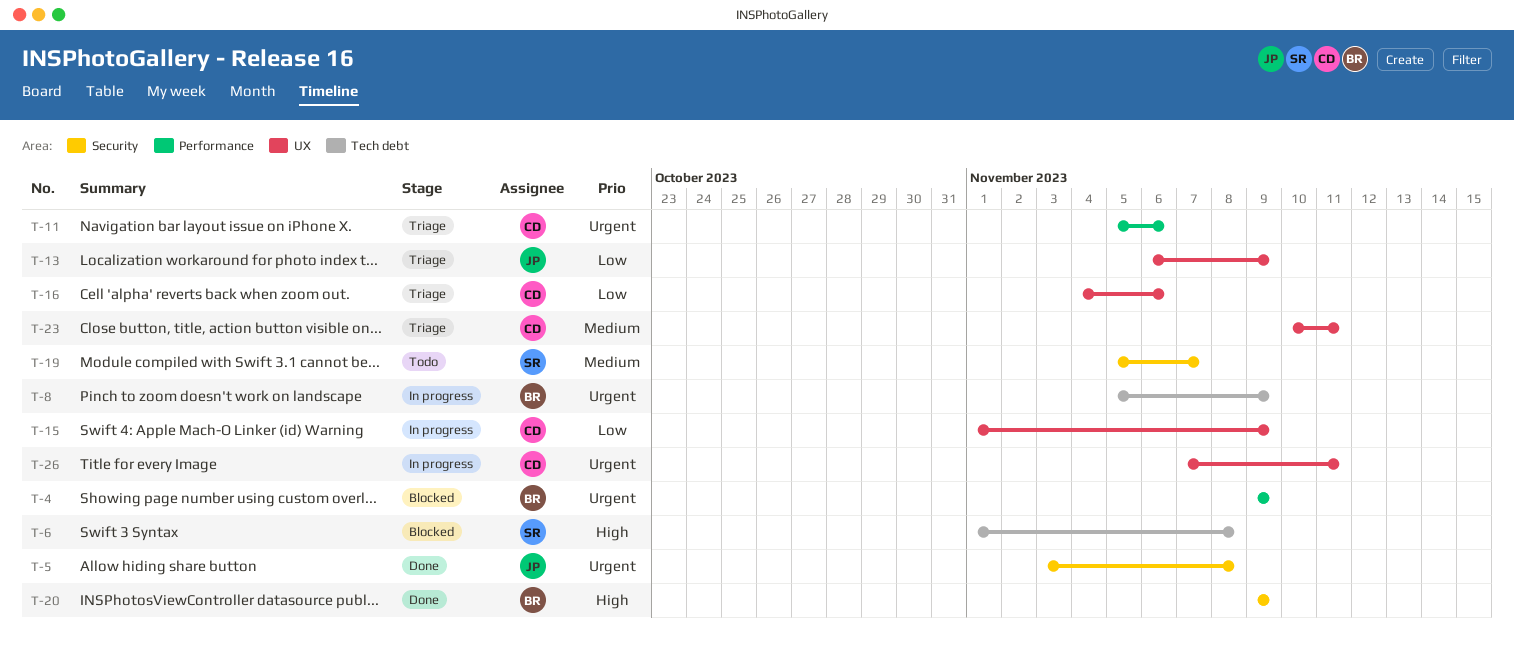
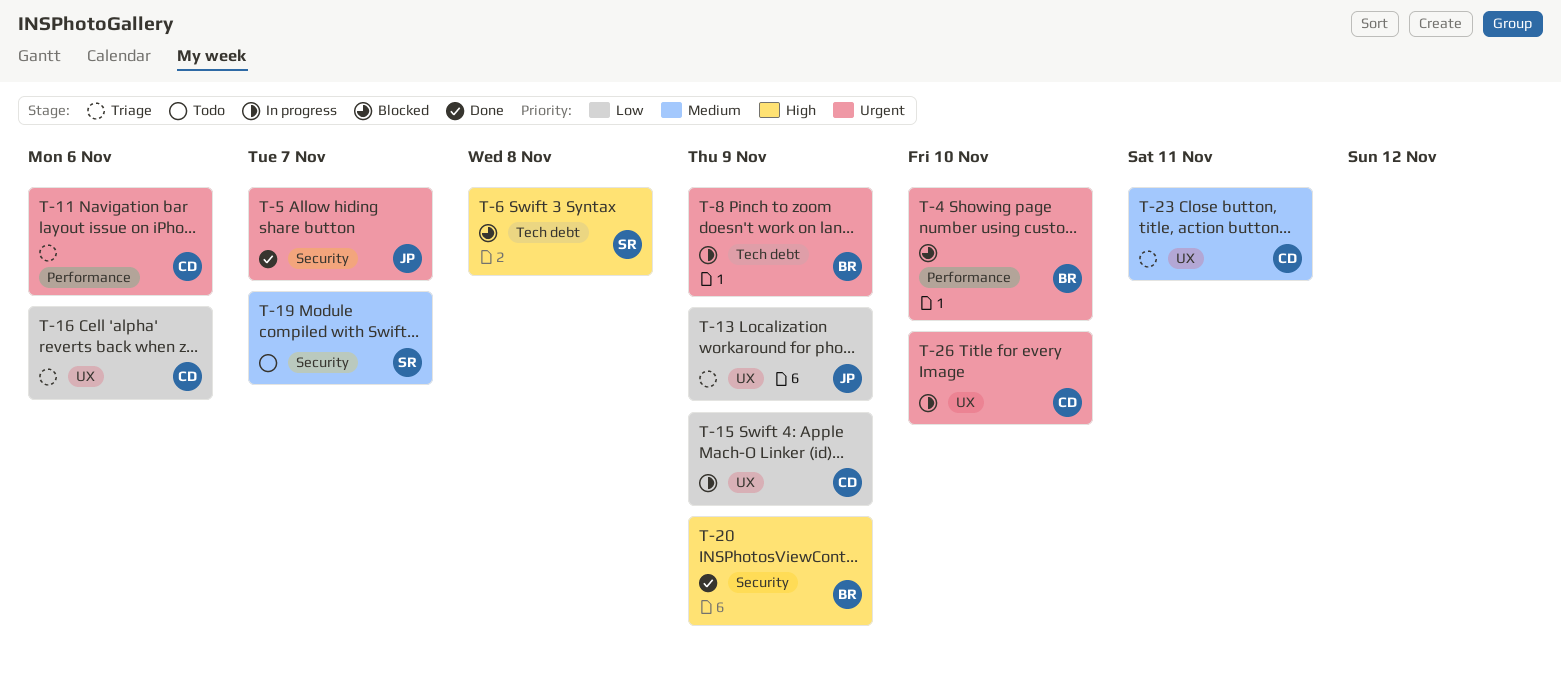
T-4, due: Nov 9 -> Nov 10
T-5, due: Nov 8 -> Nov 7
T-26, due: Nov 11 -> Nov 10

